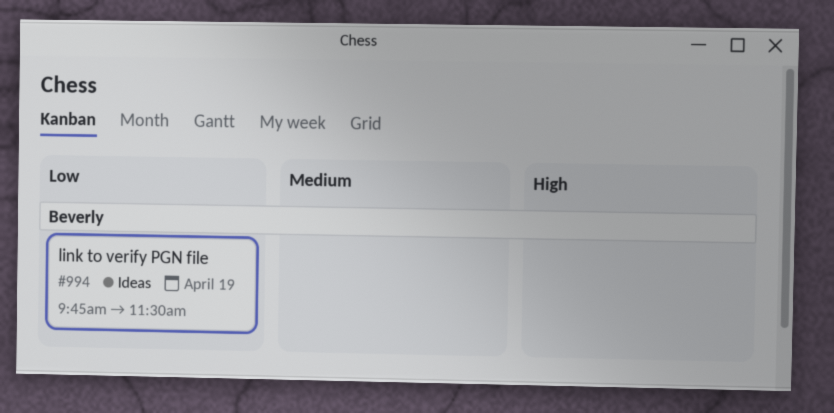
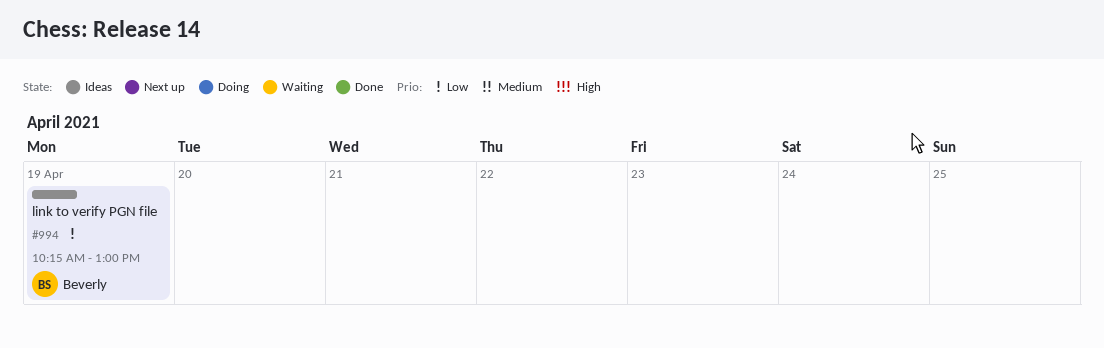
#994, begins: 09:45 -> 10:15
#994, ends: 11:30 -> 13:00

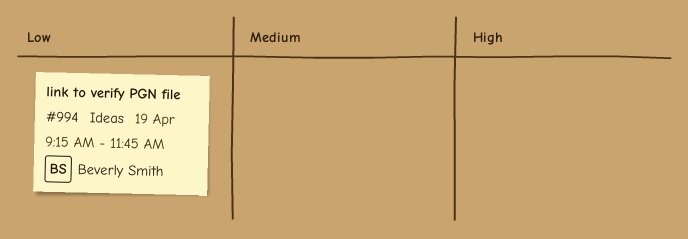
#994, begins: 10:15 -> 09:15
#994, ends: 13:00 -> 11:45

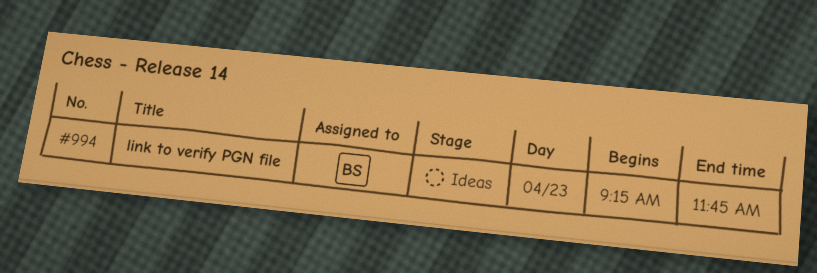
#994, day: Apr 19 -> Apr 23

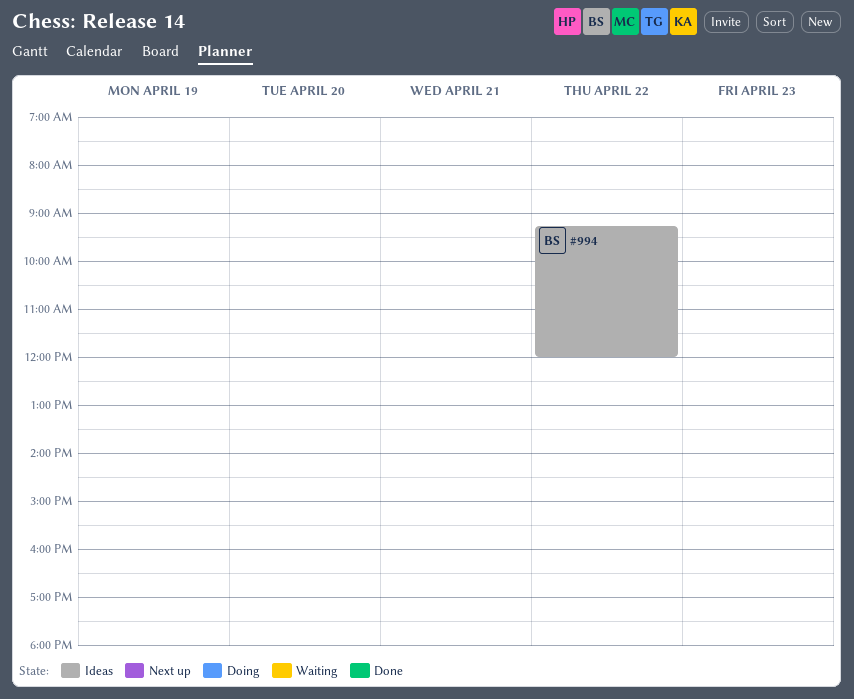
#994, day: Apr 23 -> Apr 22
#994, ends: 11:45 -> 12:00

